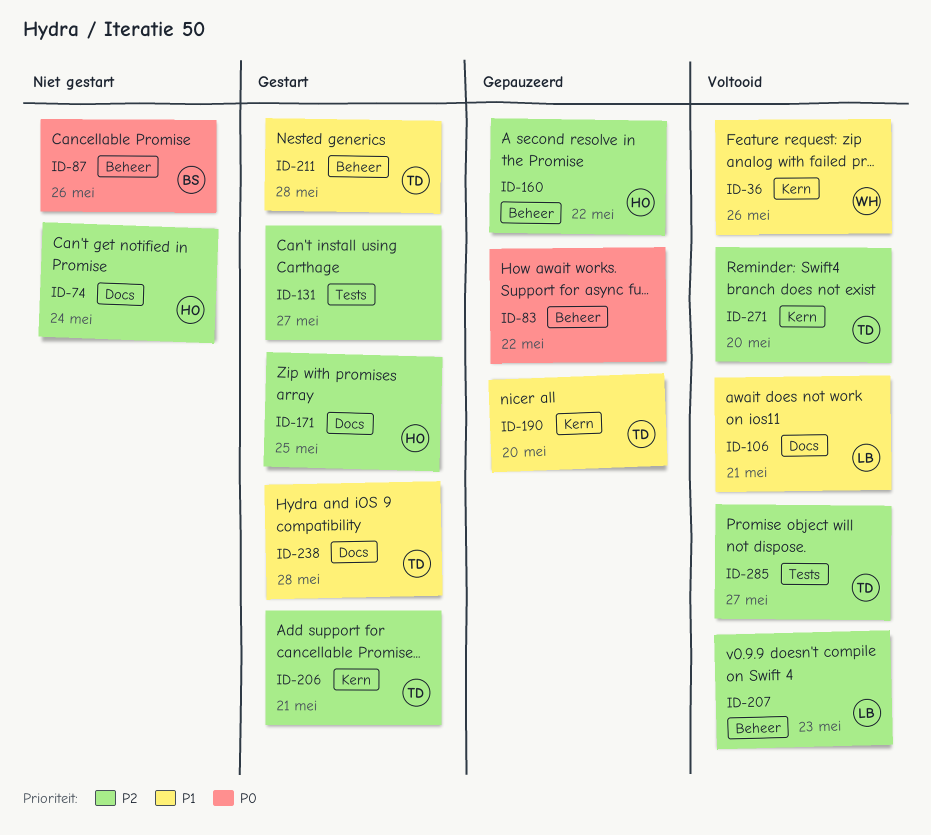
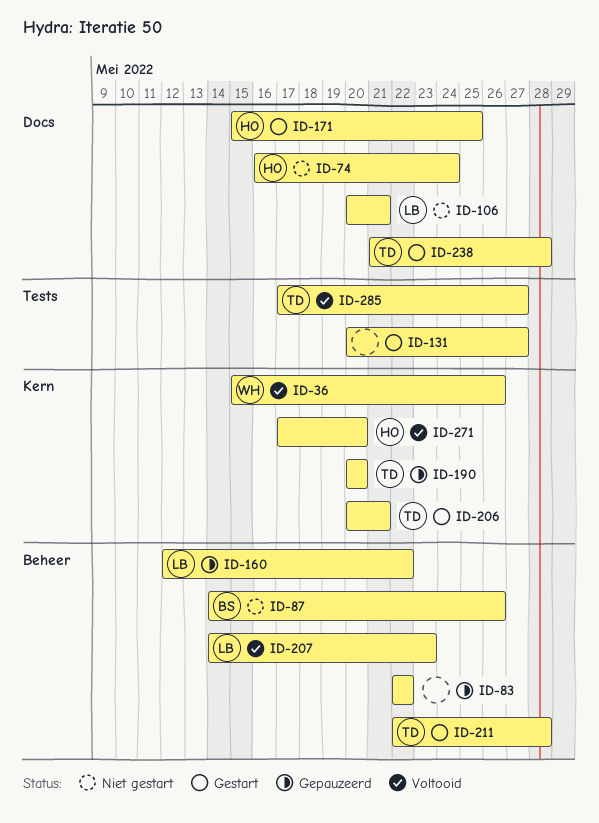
ID-106, status: Voltooid -> Niet gestart
ID-160, owner: HO -> LB
ID-271, owner: TD -> HO

